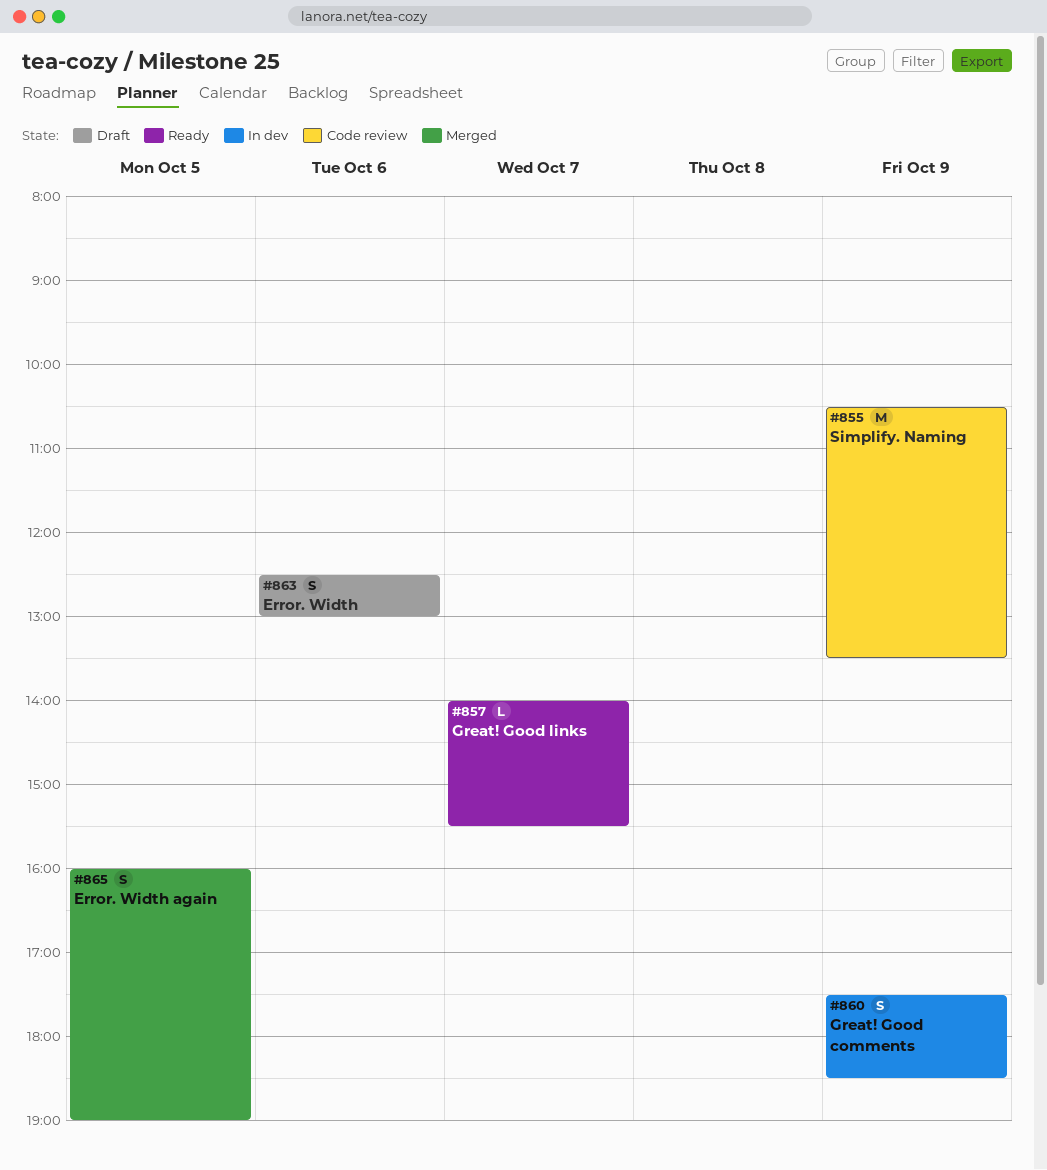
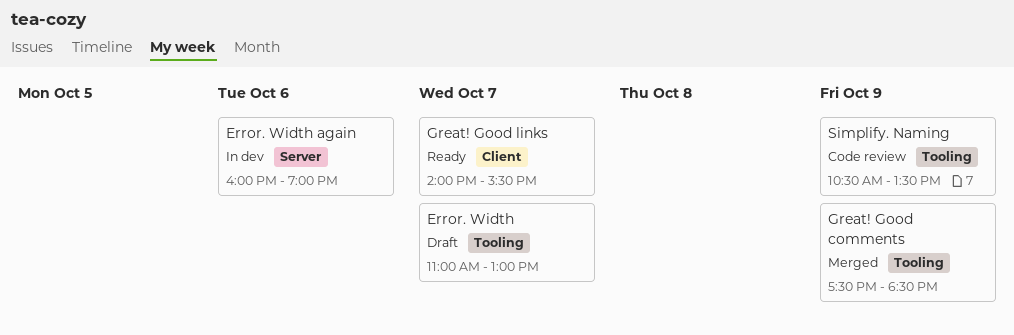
Error. Width, day: Oct 6 -> Oct 7
Error. Width, begins: 12:30 -> 11:00
Error. Width again, status: Merged -> In dev
Error. Width again, day: Oct 5 -> Oct 6
Great! Good comments, status: In dev -> Merged

